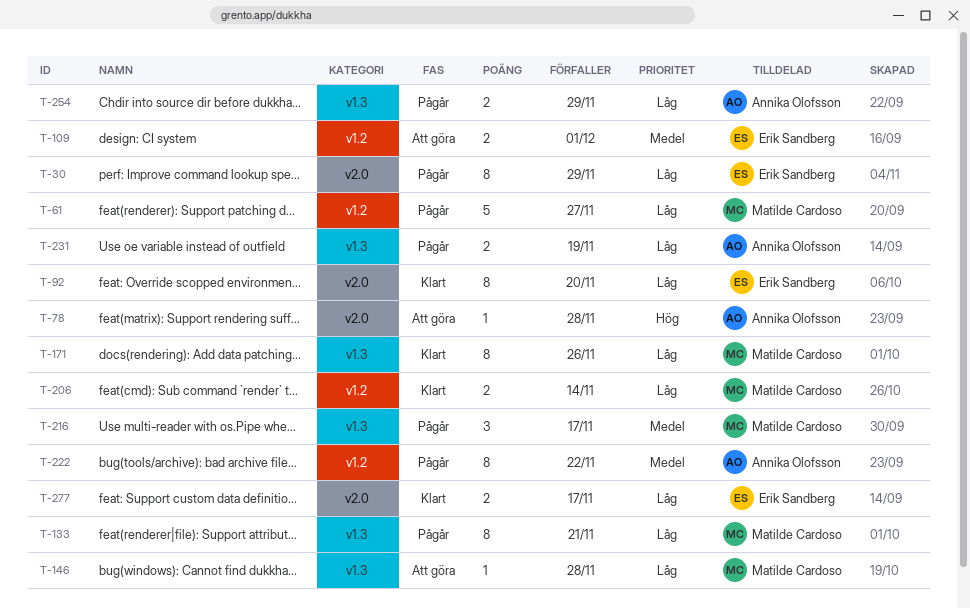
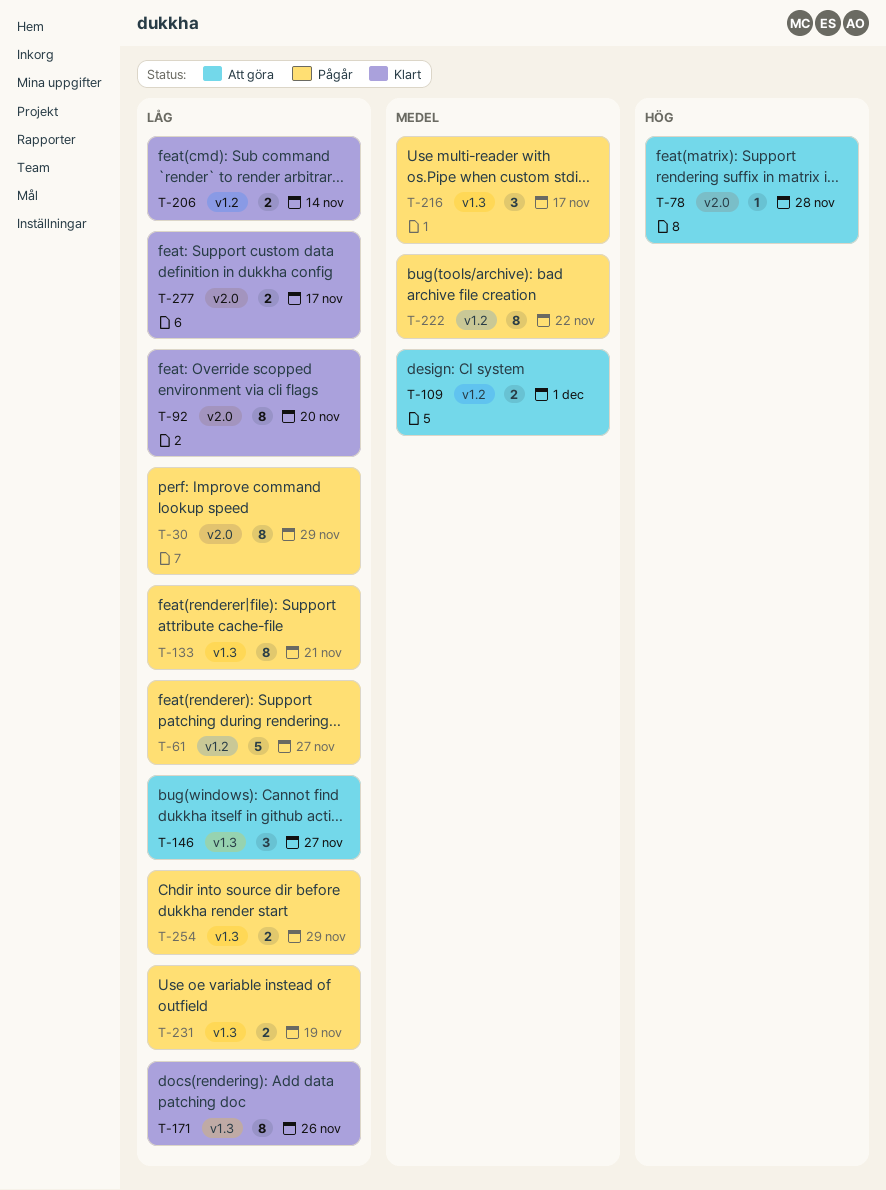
T-146, estimate: 1 -> 3
T-146, due: Nov 28 -> Nov 27

